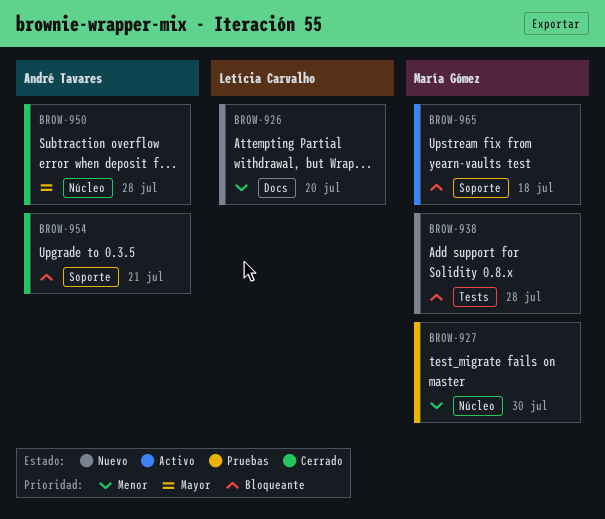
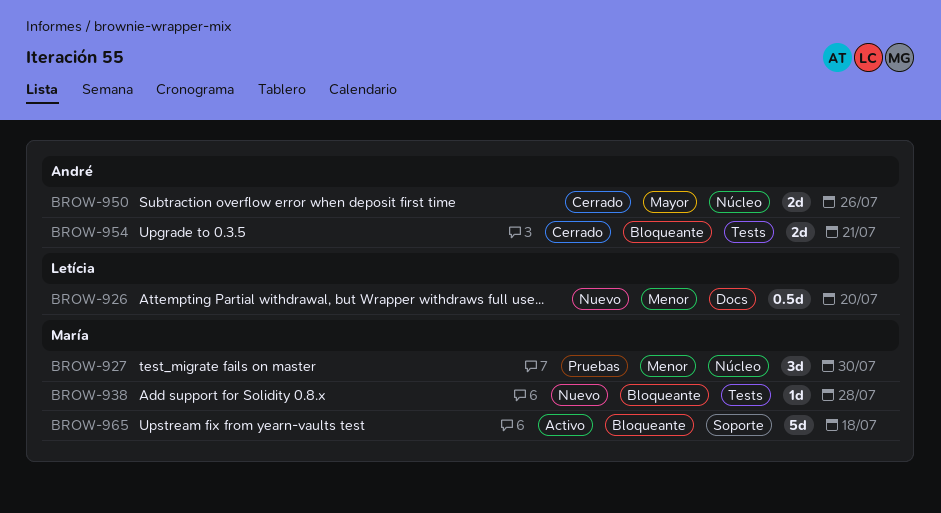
BROW-950, due: Jul 28 -> Jul 26
BROW-954, label: Soporte -> Tests

